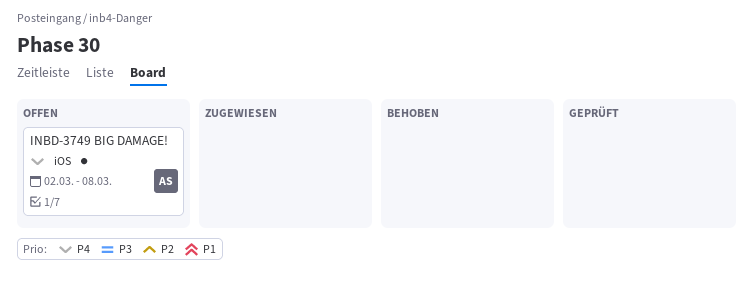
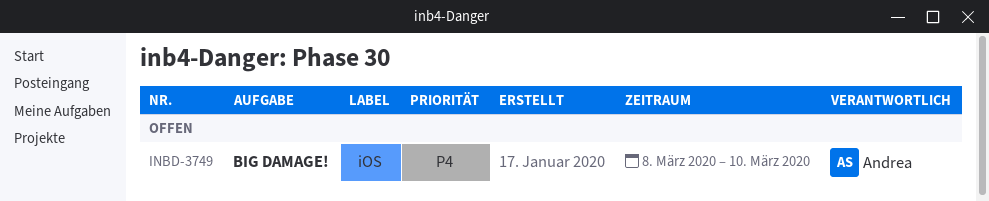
INBD-3749, start: Mar 2 -> Mar 8
INBD-3749, due: Mar 8 -> Mar 10

